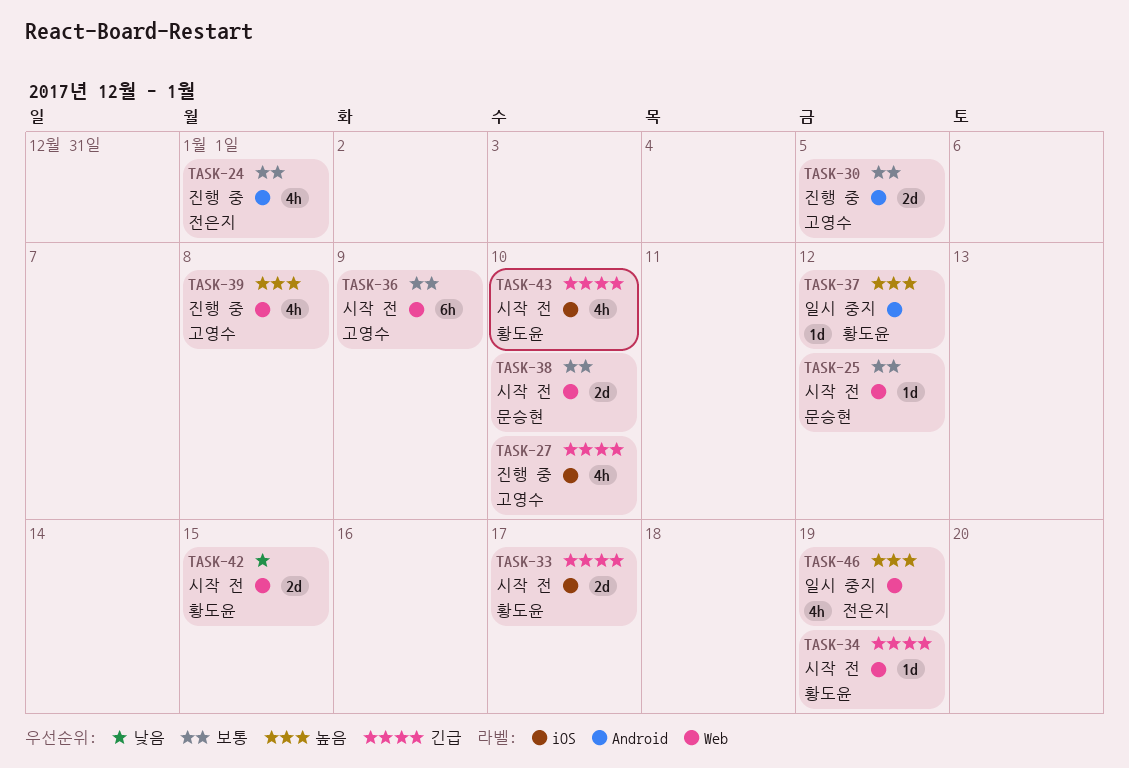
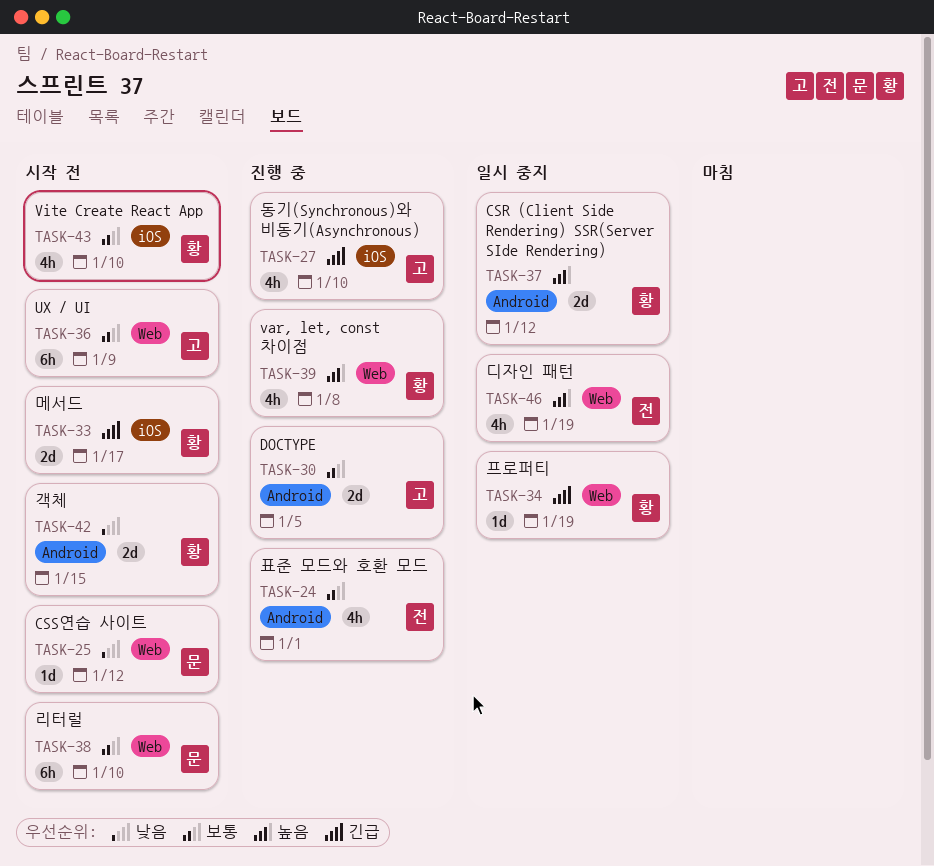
TASK-25, priority: 보통 -> 낮음
TASK-34, status: 시작 전 -> 일시 중지
TASK-37, estimate: 1d -> 2d
TASK-38, estimate: 2d -> 6h
TASK-39, owner: 고영수 -> 황도윤
TASK-42, label: Web -> Android
TASK-43, priority: 긴급 -> 보통

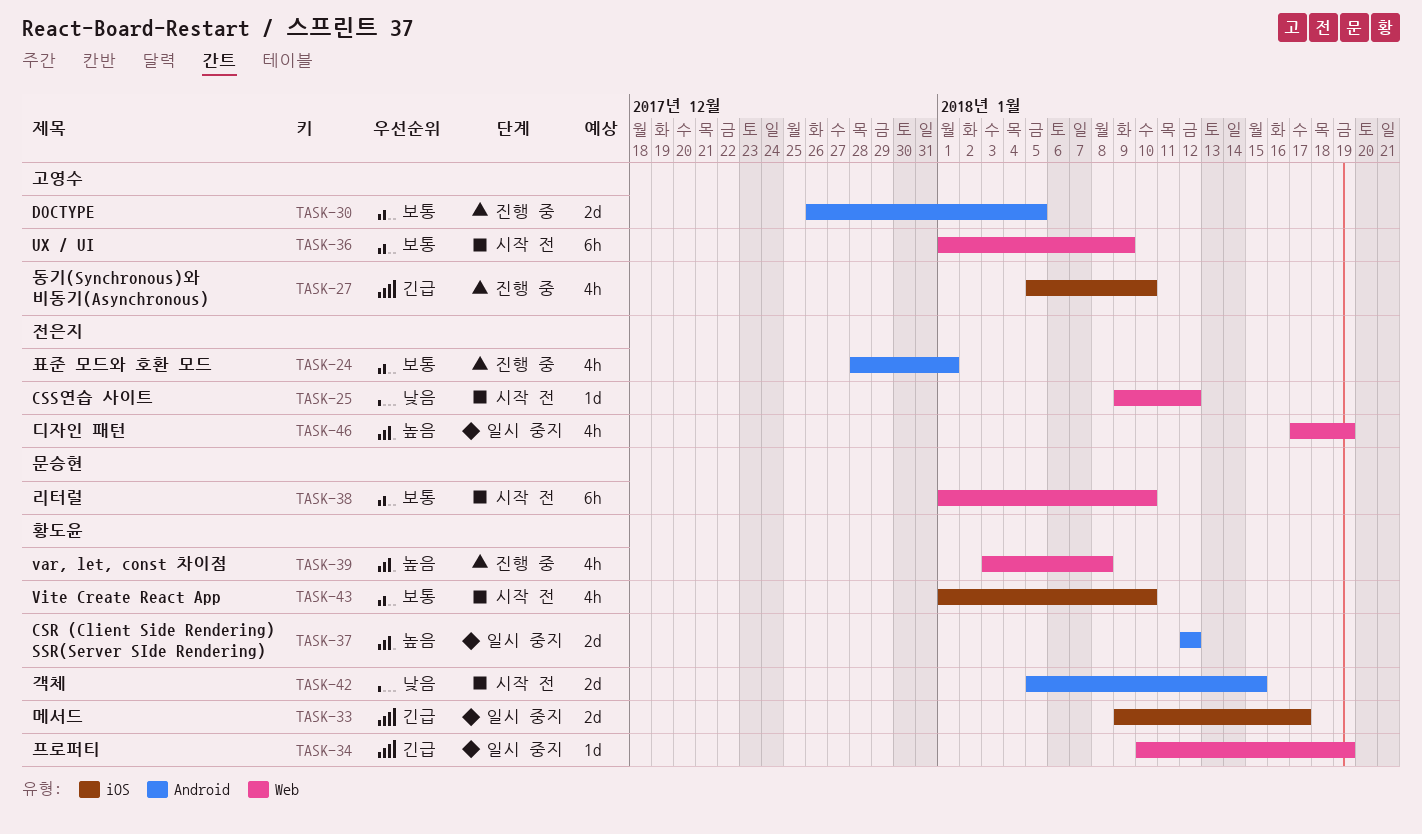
TASK-25, owner: 문승현 -> 전은지
TASK-33, status: 시작 전 -> 일시 중지

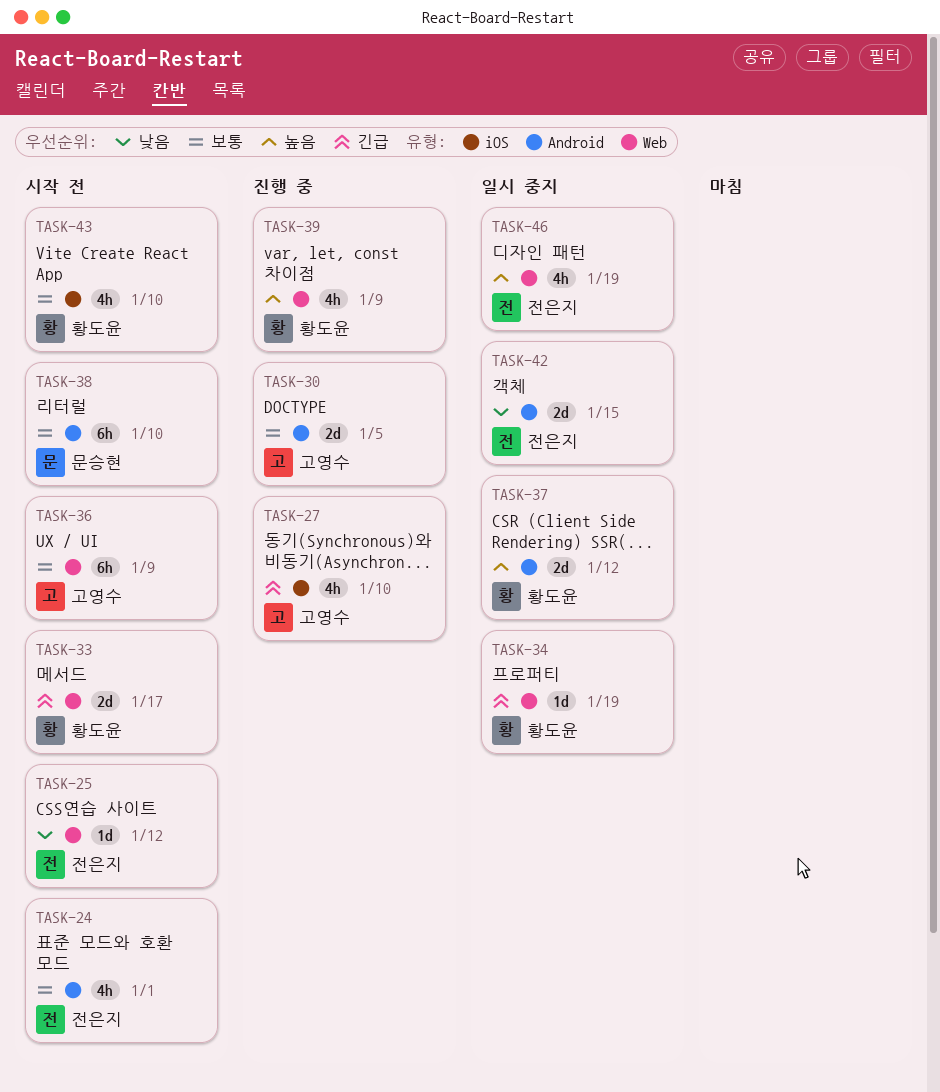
TASK-24, status: 진행 중 -> 시작 전
TASK-33, status: 일시 중지 -> 시작 전
TASK-33, label: iOS -> Web
TASK-38, label: Web -> Android
TASK-39, due: Jan 8 -> Jan 9
TASK-42, status: 시작 전 -> 일시 중지
TASK-42, owner: 황도윤 -> 전은지

